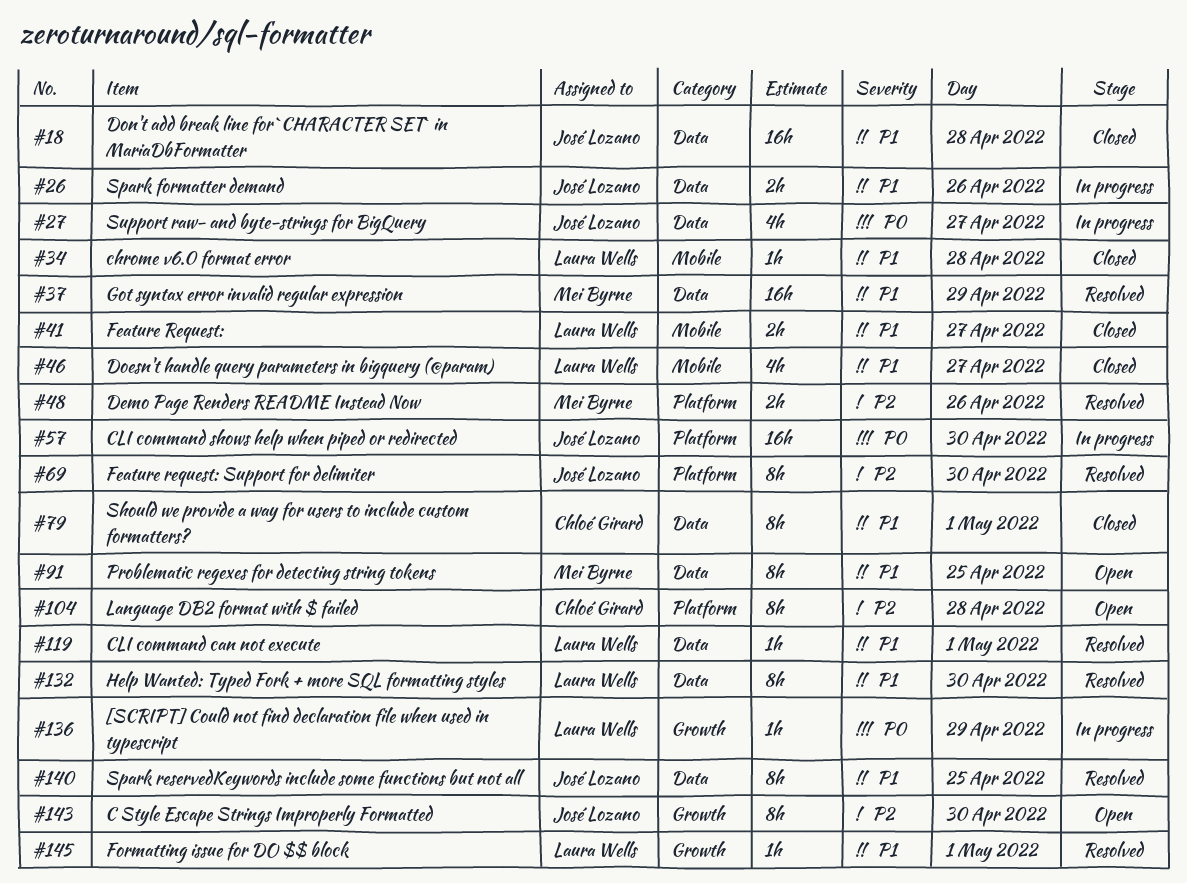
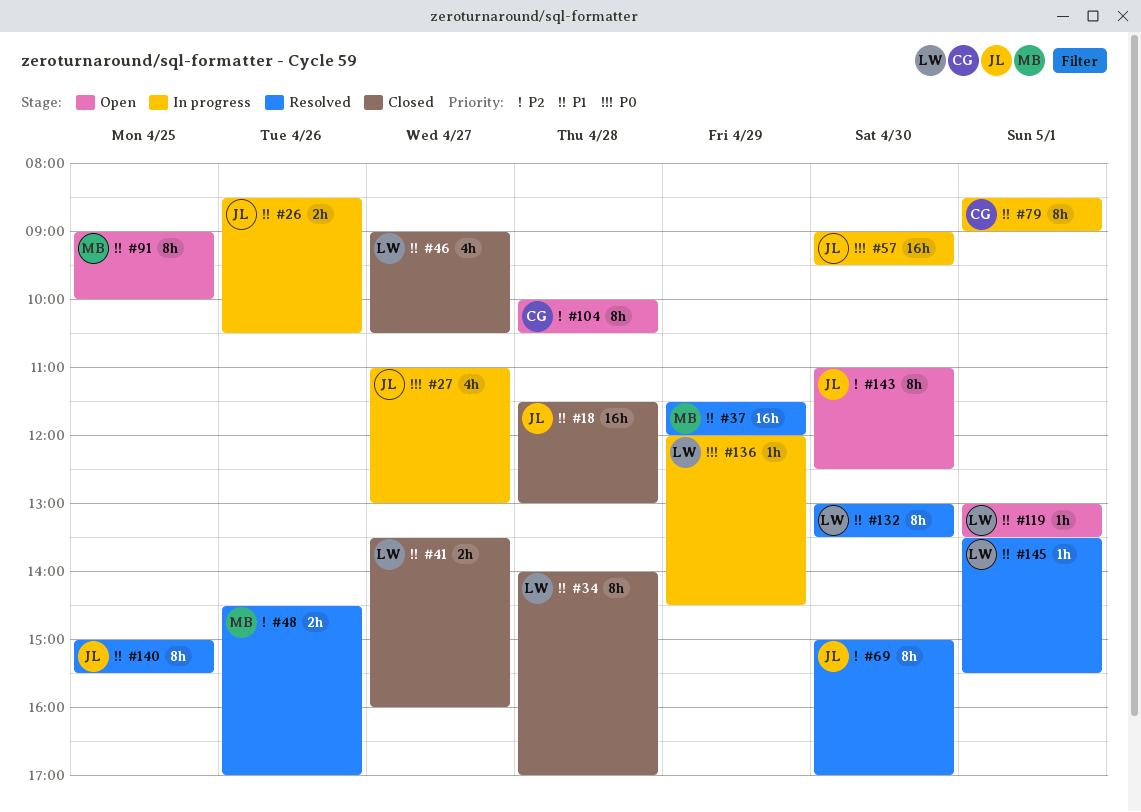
#34, estimate: 1h -> 8h
#79, status: Closed -> In progress
#119, status: Resolved -> Open

